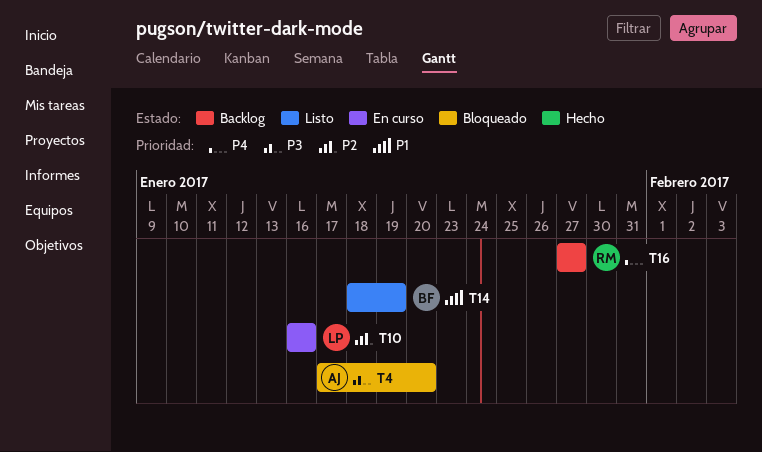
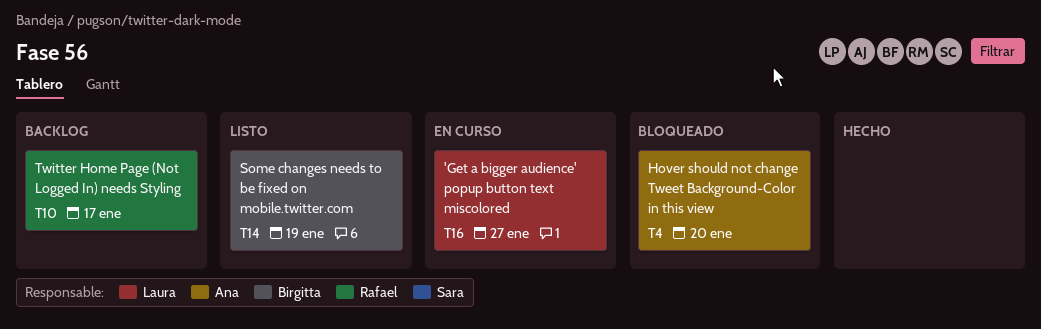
T10, status: En curso -> Backlog
T10, owner: Laura -> Rafael
T10, due: Jan 16 -> Jan 17
T16, status: Backlog -> En curso
T16, owner: Rafael -> Laura

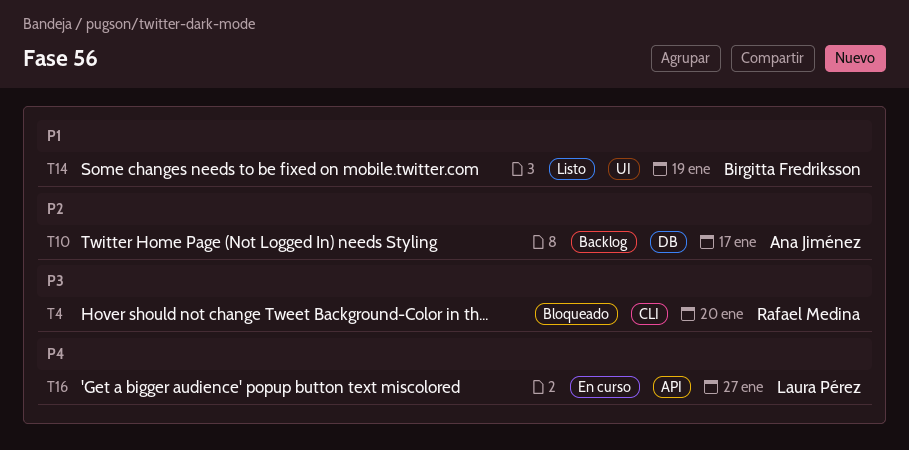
T4, owner: Ana Jiménez -> Rafael Medina
T10, owner: Rafael Medina -> Ana Jiménez

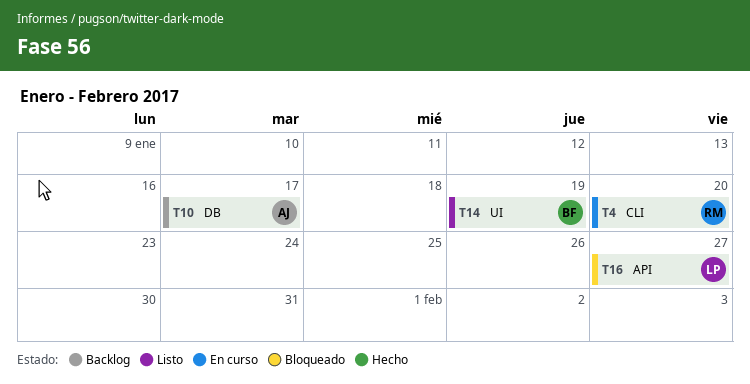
T4, status: Bloqueado -> En curso
T16, status: En curso -> Bloqueado

